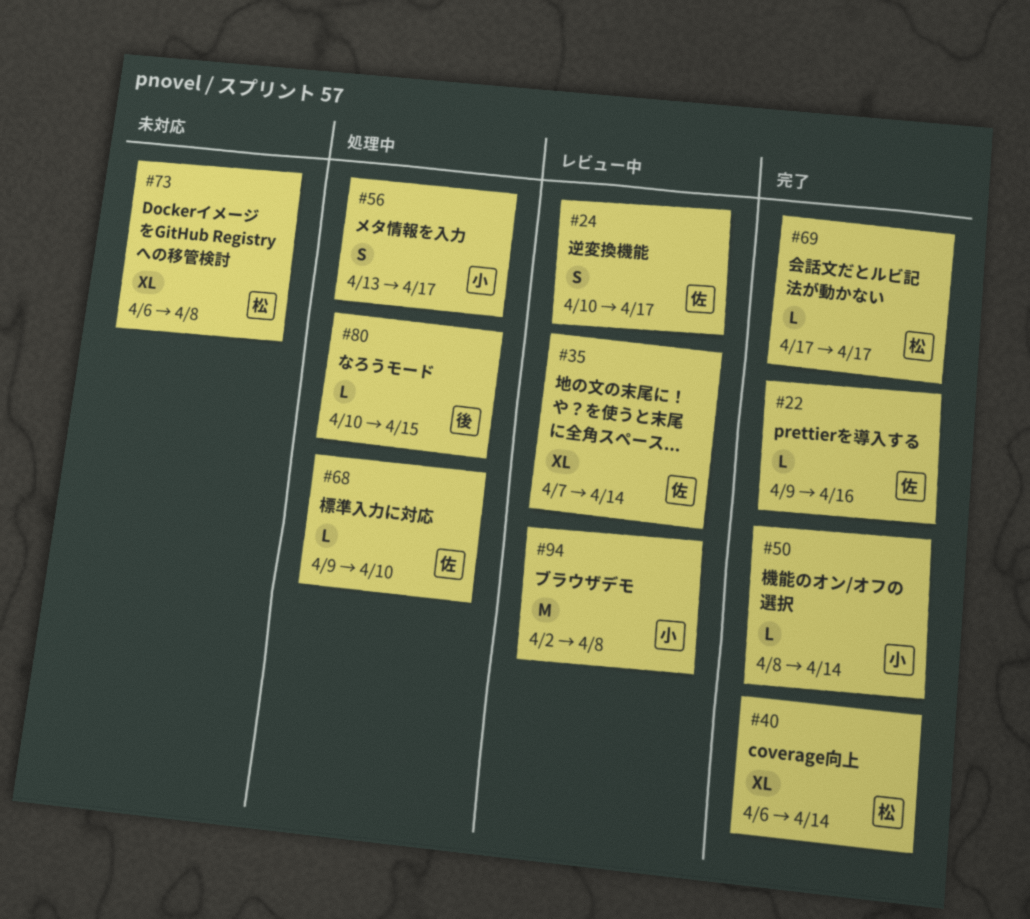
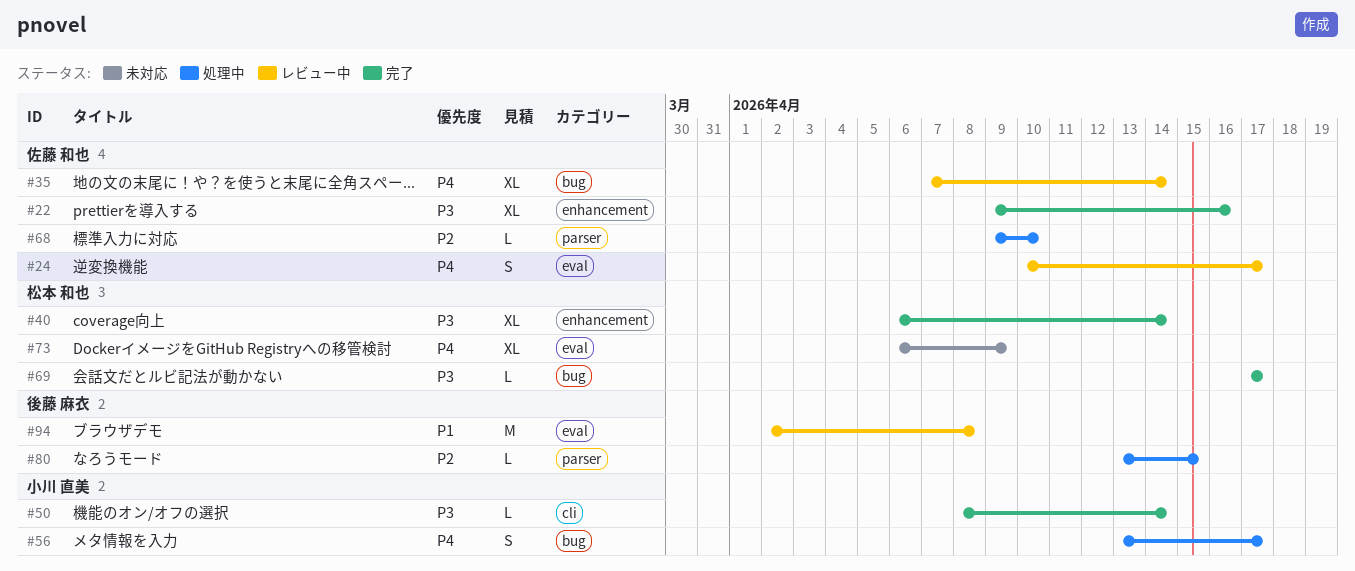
#22, estimate: L -> XL
#73, due: Apr 8 -> Apr 9
#80, start: Apr 10 -> Apr 13
#94, owner: 小川 直美 -> 後藤 麻衣

